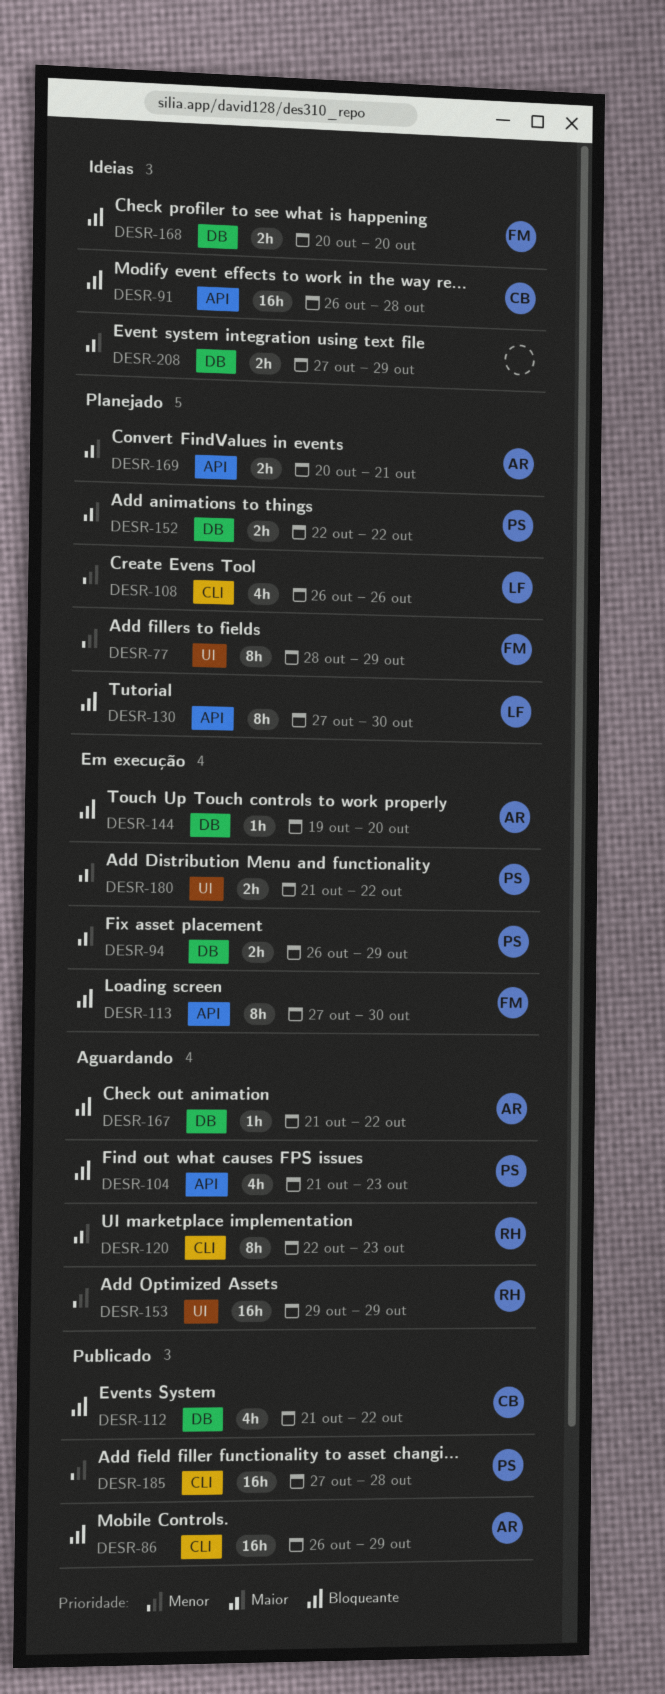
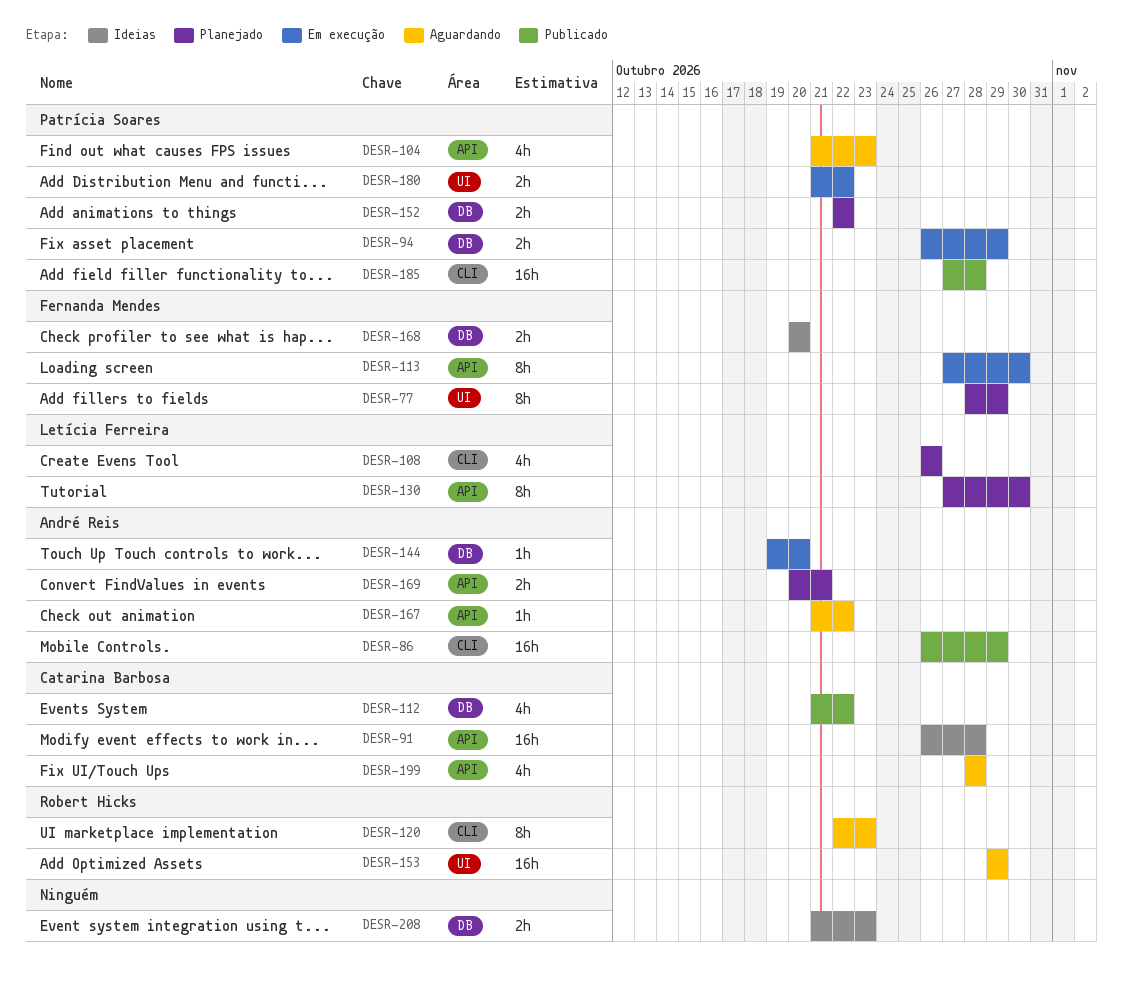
DESR-167, label: DB -> API
DESR-199: none -> present
DESR-208, start: Oct 27 -> Oct 21
DESR-208, due: Oct 29 -> Oct 23

